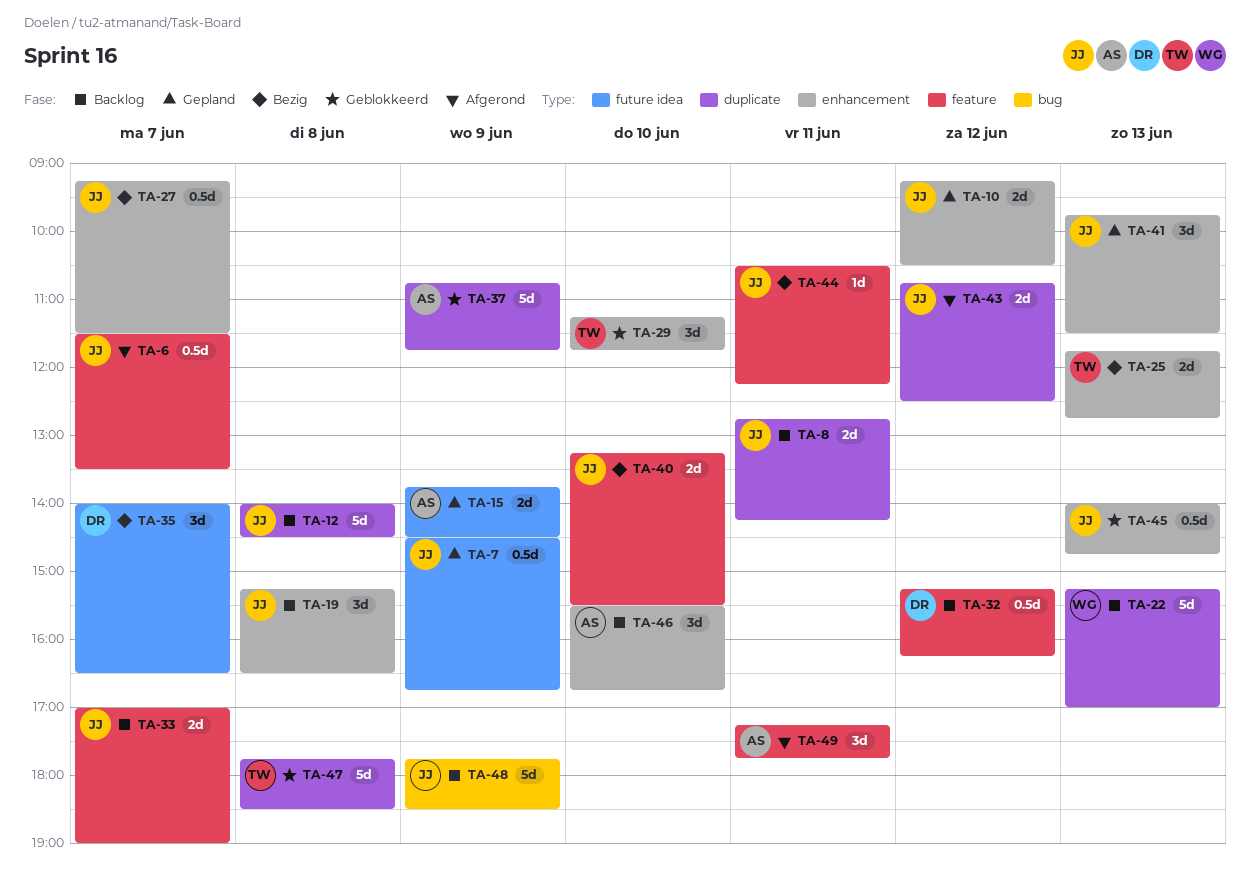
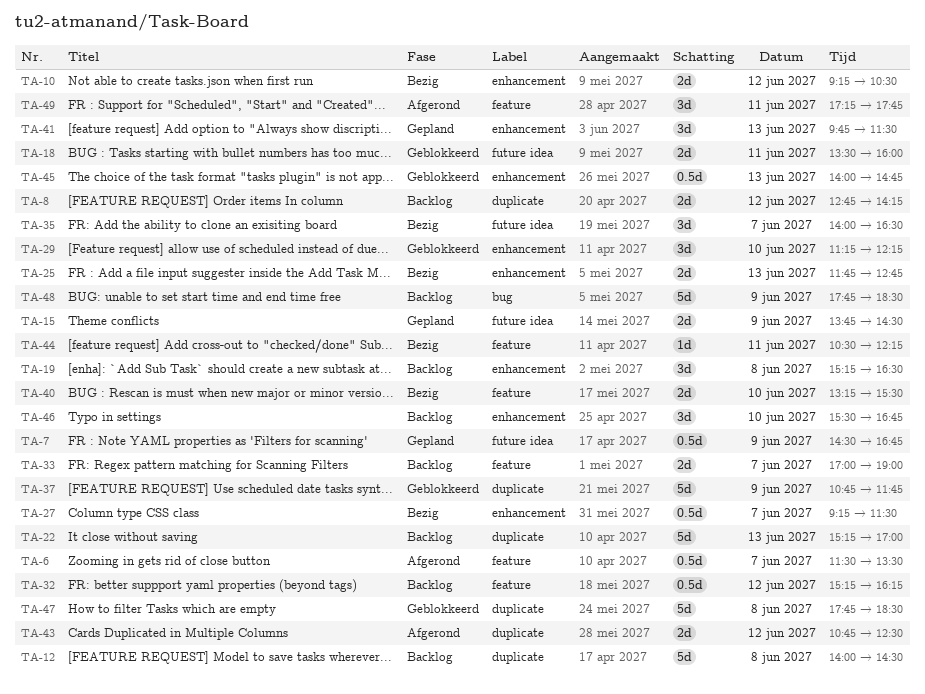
TA-8, day: Jun 11 -> Jun 12
TA-10, status: Gepland -> Bezig
TA-18: none -> present
TA-29, ends: 11:45 -> 12:15

